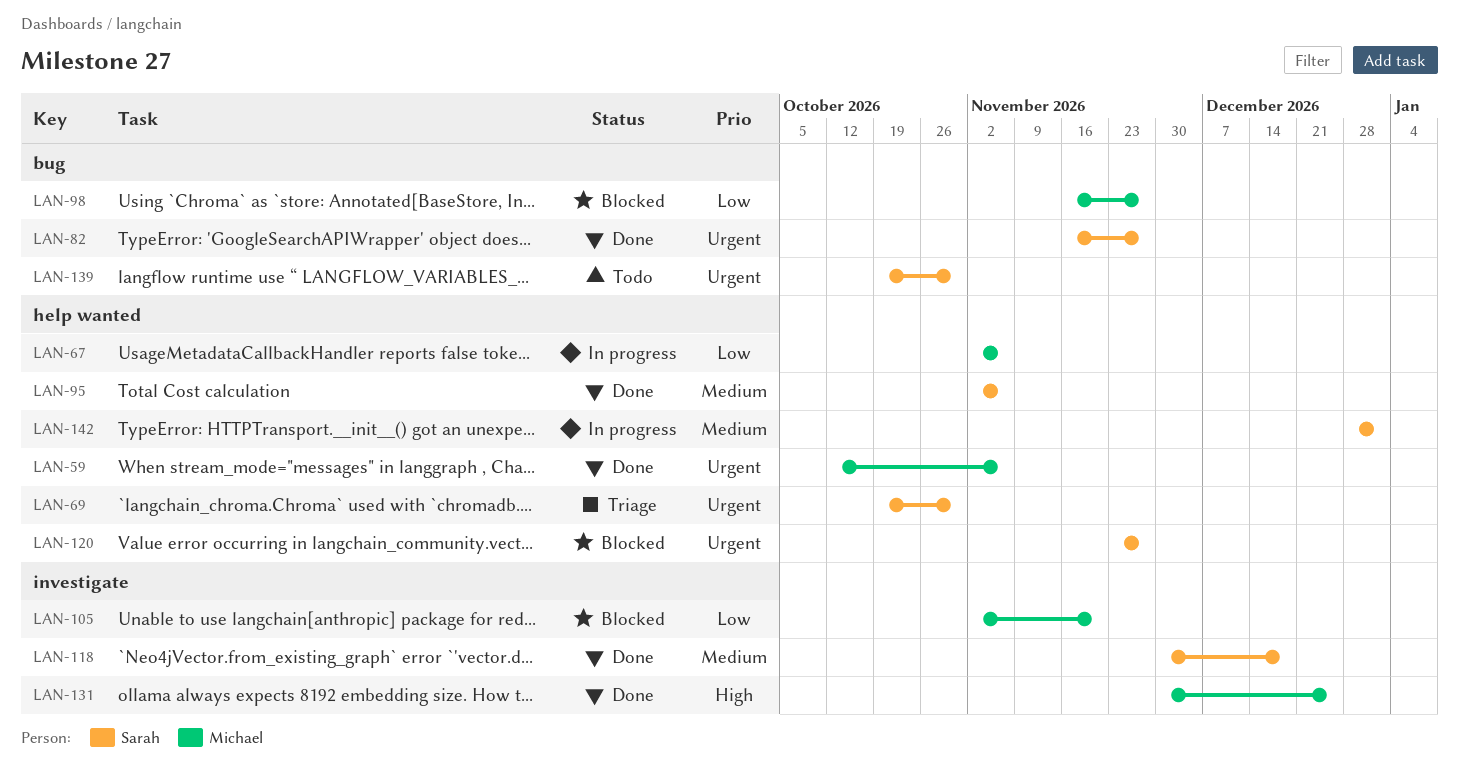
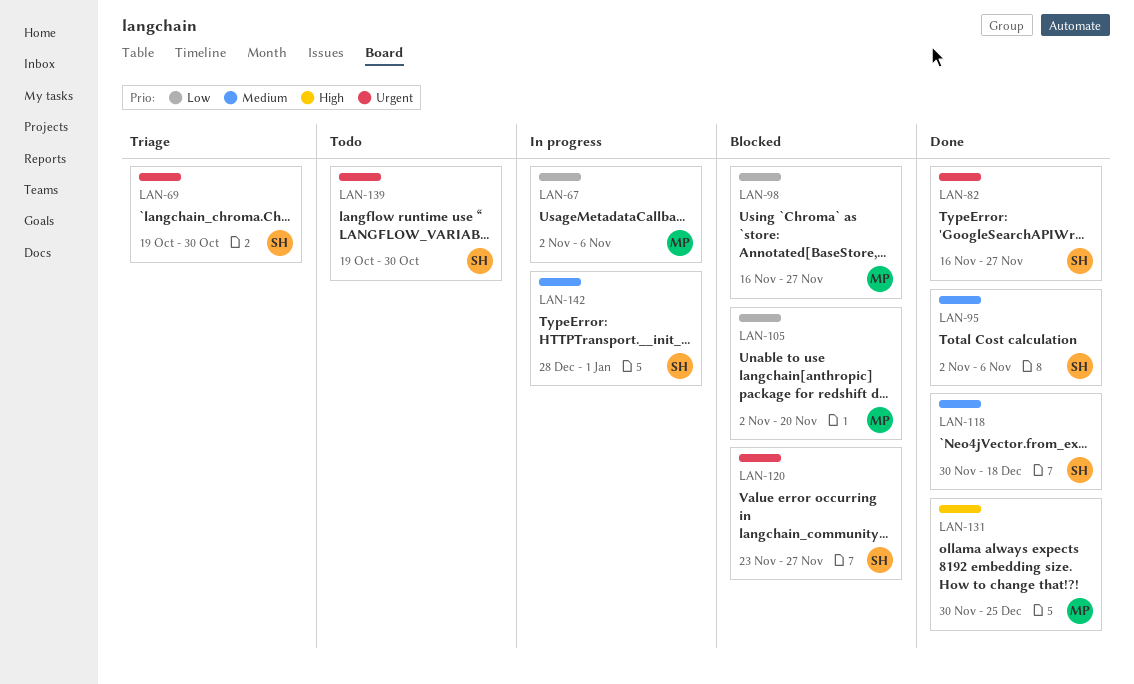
LAN-59: present -> none

